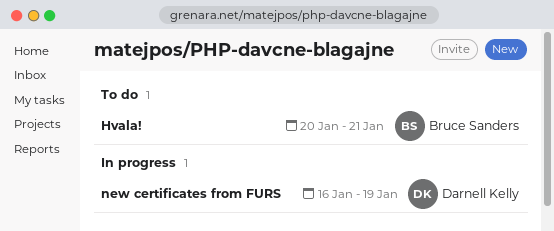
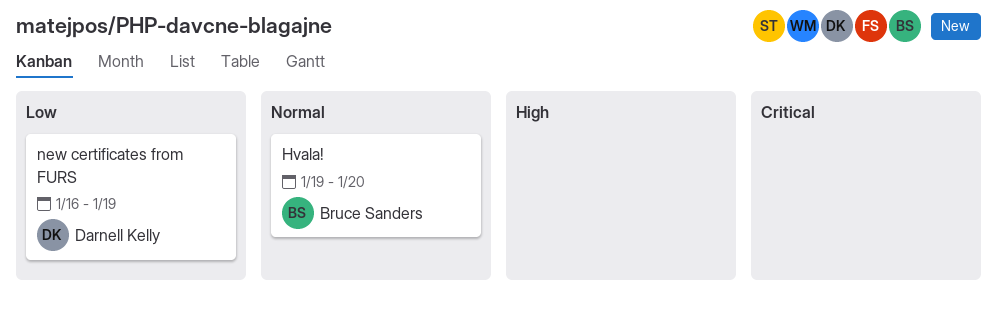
Hvala!, start: Jan 20 -> Jan 19
Hvala!, due: Jan 21 -> Jan 20

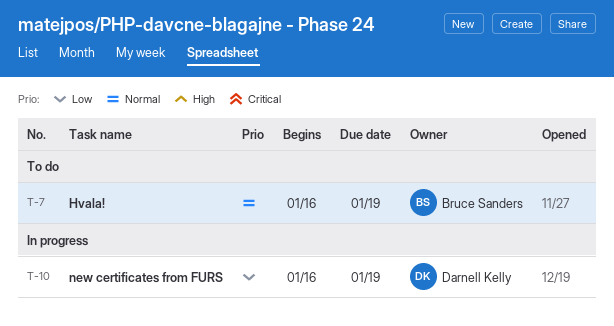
Hvala!, start: Jan 19 -> Jan 16
Hvala!, due: Jan 20 -> Jan 19

